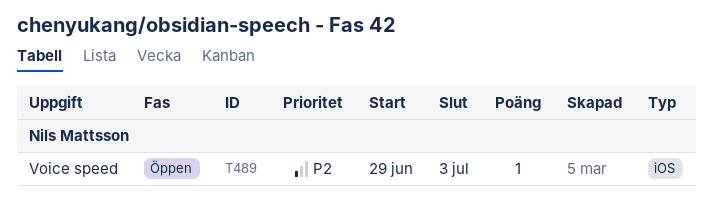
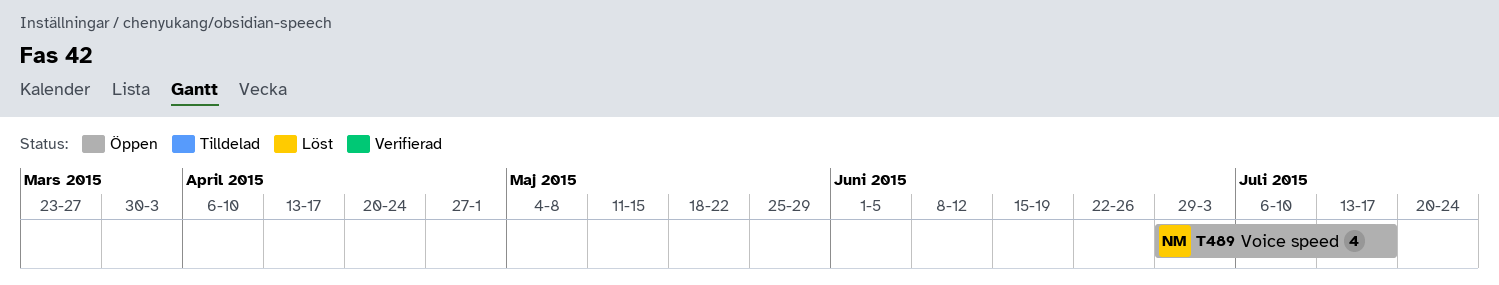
T489, estimate: 1 -> 4
T489, due: Jul 3 -> Jul 17

